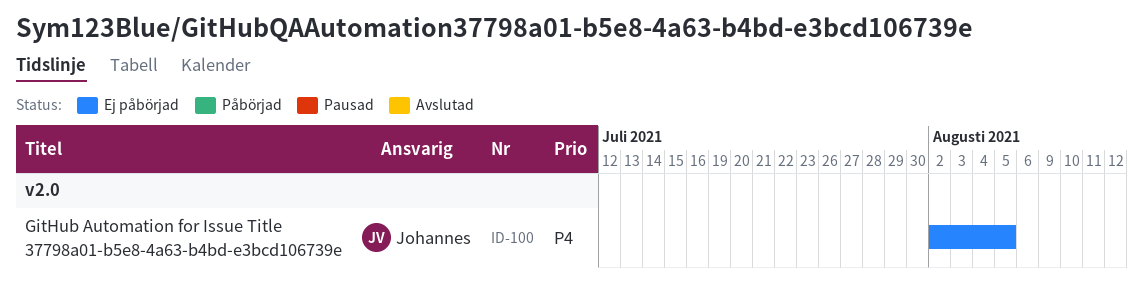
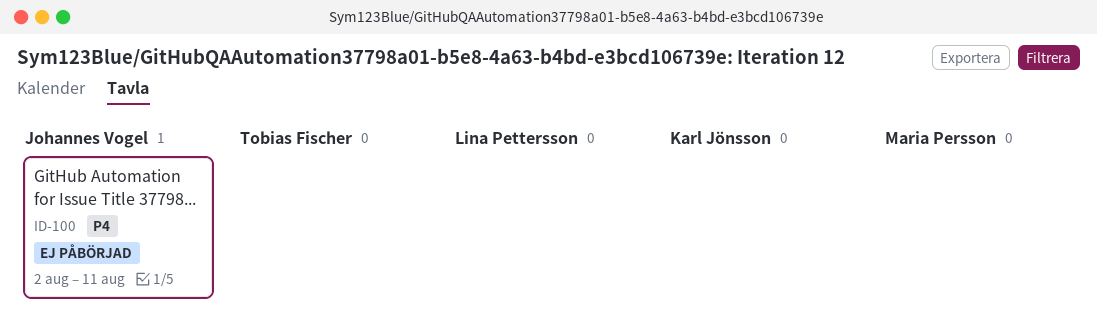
ID-100, due: Aug 5 -> Aug 11

